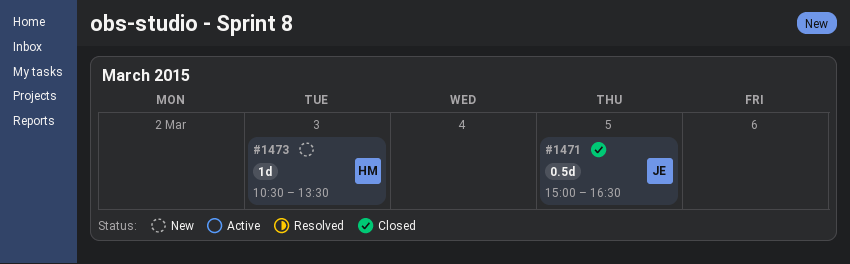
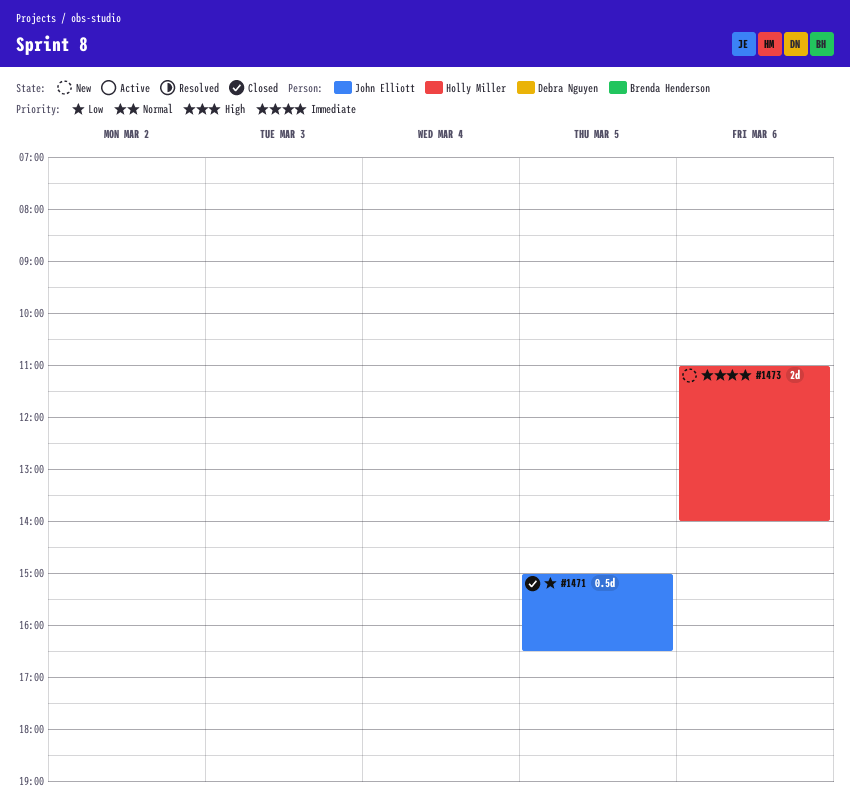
#1473, estimate: 1d -> 2d
#1473, day: Mar 3 -> Mar 6
#1473, begins: 10:30 -> 11:00
#1473, ends: 13:30 -> 14:00

